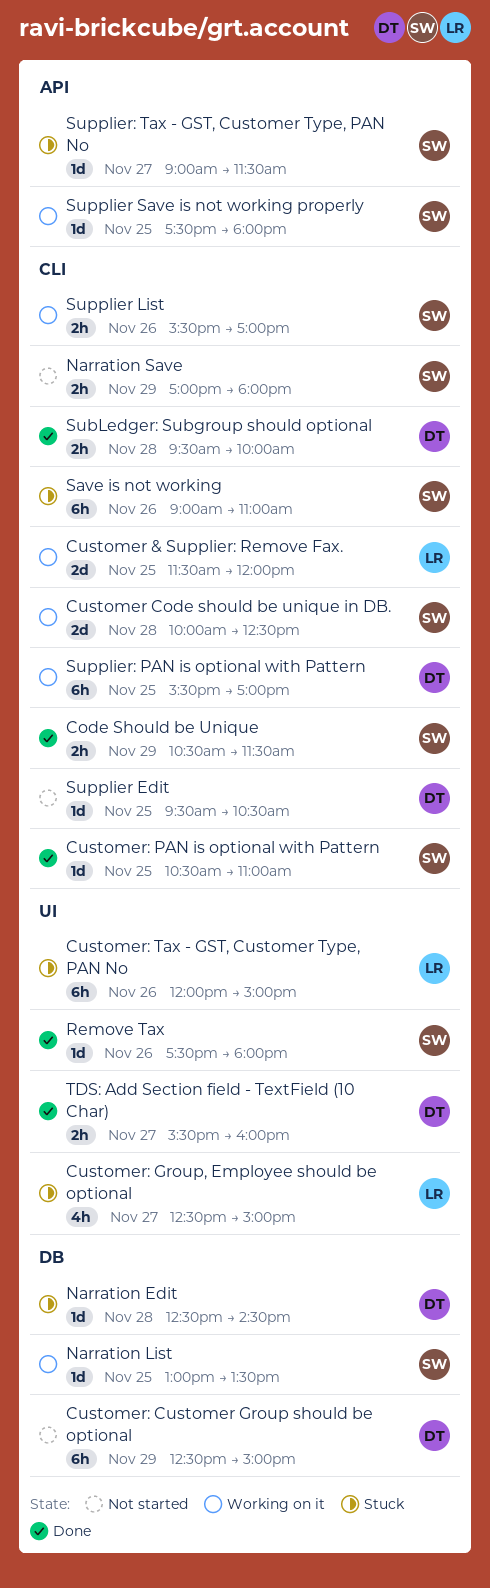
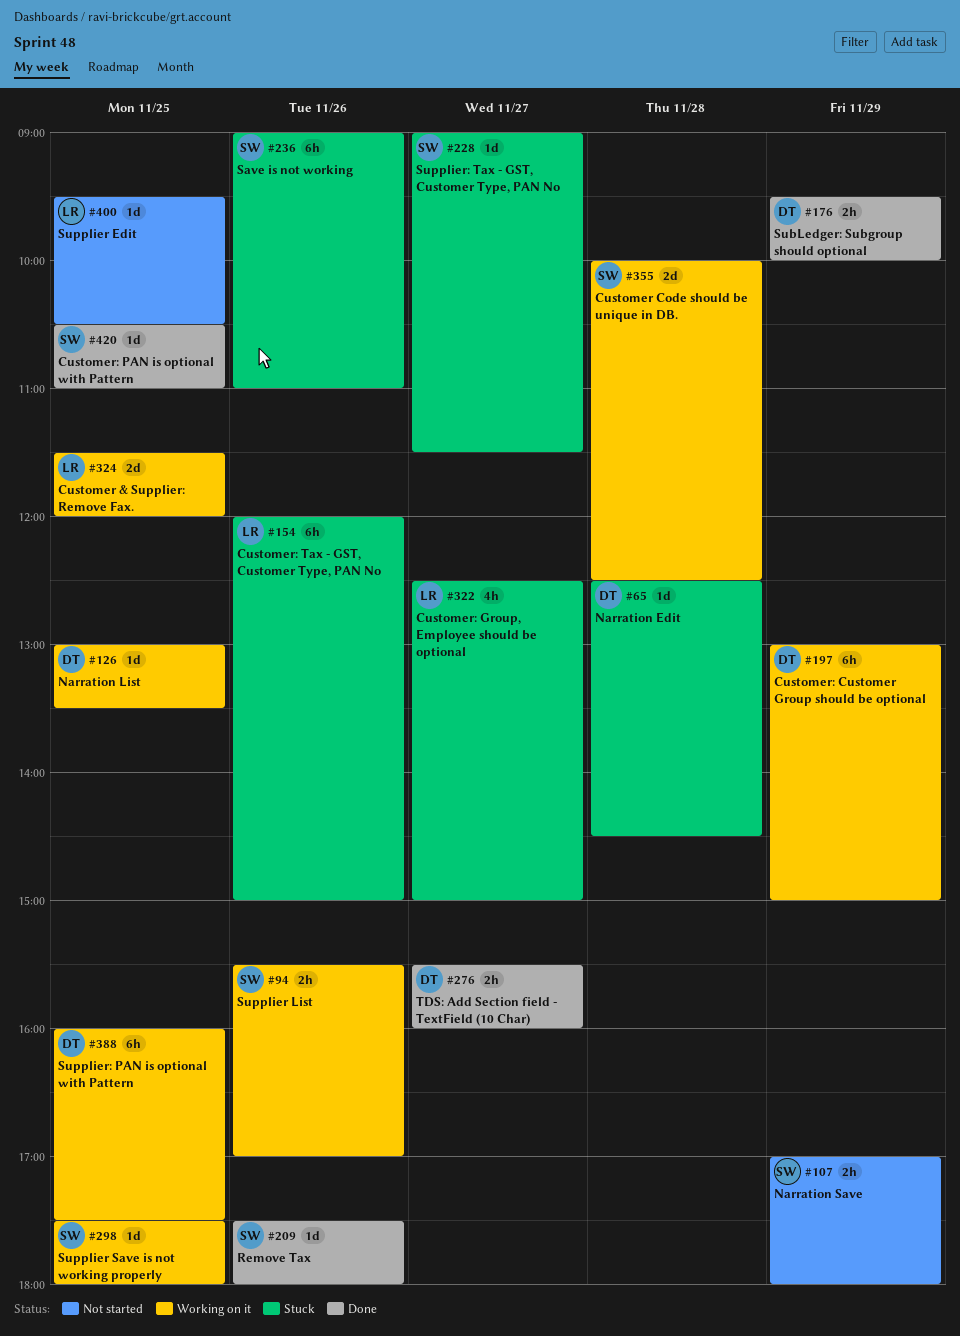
Code Should be Unique: present -> none
Customer: Customer Group should be optional, status: Not started -> Working on it
Customer: Customer Group should be optional, begins: 12:30 -> 13:00
Narration List, owner: SW -> DT
SubLedger: Subgroup should optional, day: Nov 28 -> Nov 29
Supplier Edit, owner: DT -> LR
Supplier: PAN is optional with Pattern, begins: 15:30 -> 16:00
Supplier: PAN is optional with Pattern, ends: 17:00 -> 17:30

